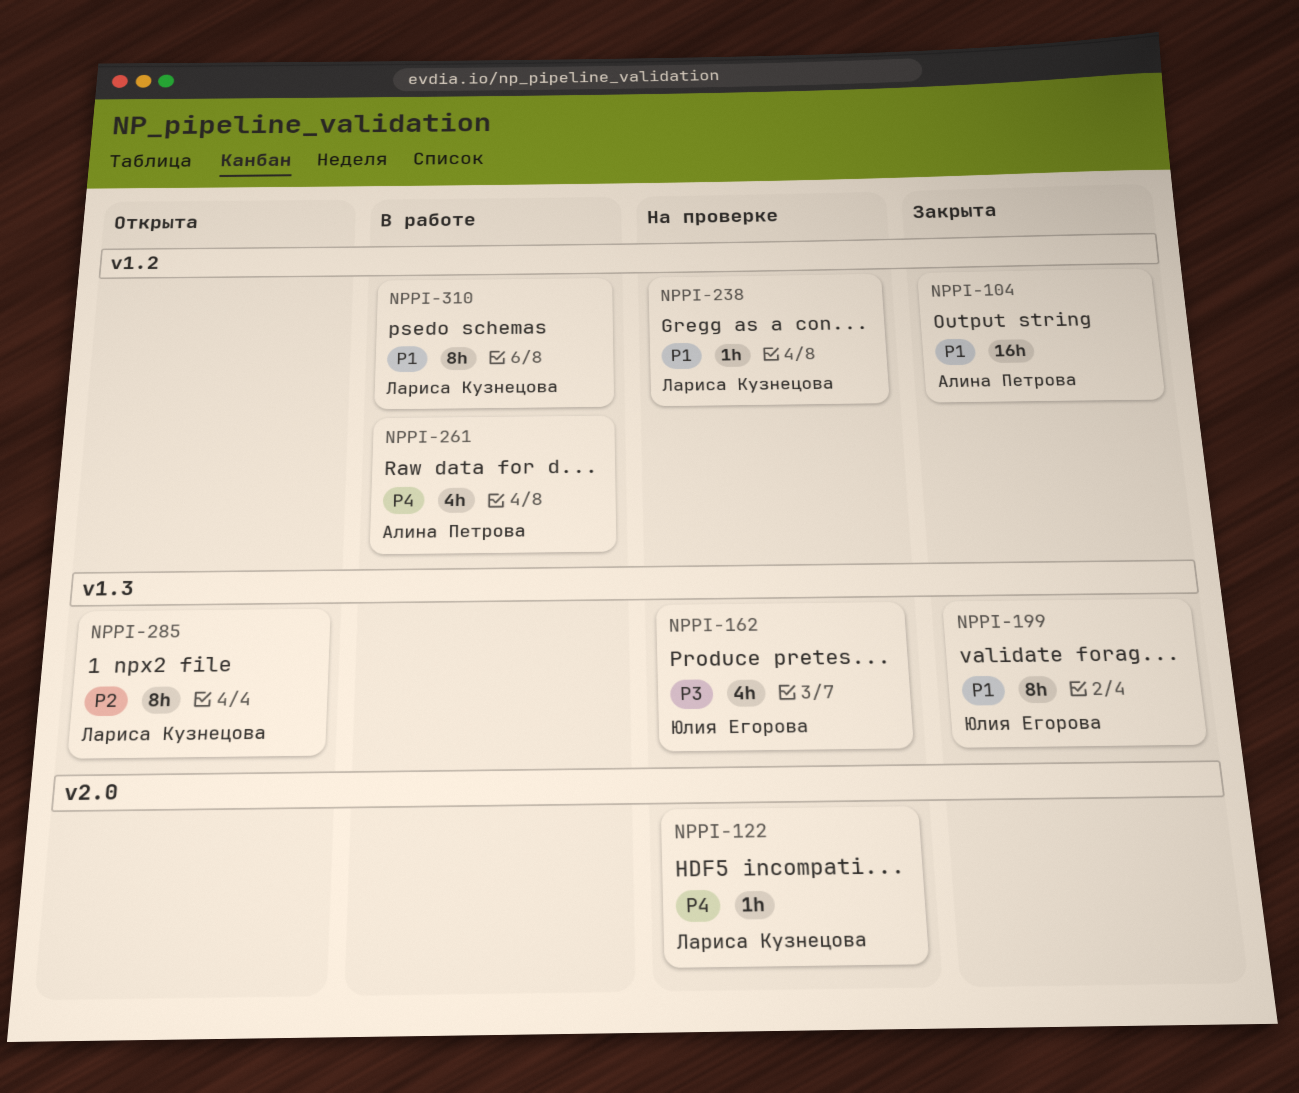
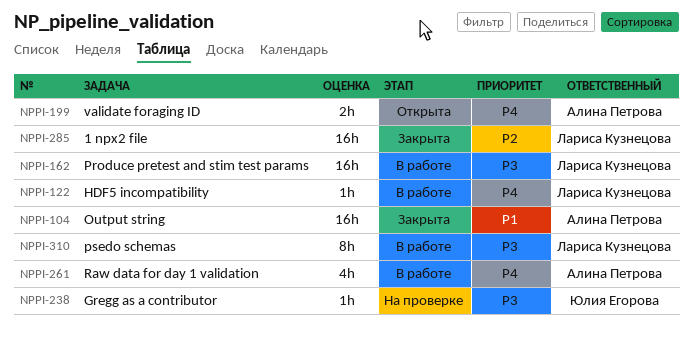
NPPI-122, status: На проверке -> В работе
NPPI-162, status: На проверке -> В работе
NPPI-162, owner: Юлия Егорова -> Лариса Кузнецова
NPPI-162, estimate: 4h -> 16h
NPPI-199, status: Закрыта -> Открыта
NPPI-199, owner: Юлия Егорова -> Алина Петрова
NPPI-199, priority: P1 -> P4
NPPI-199, estimate: 8h -> 2h
NPPI-238, owner: Лариса Кузнецова -> Юлия Егорова
NPPI-238, priority: P1 -> P3
NPPI-285, status: Открыта -> Закрыта
NPPI-285, estimate: 8h -> 16h
NPPI-310, priority: P1 -> P3

